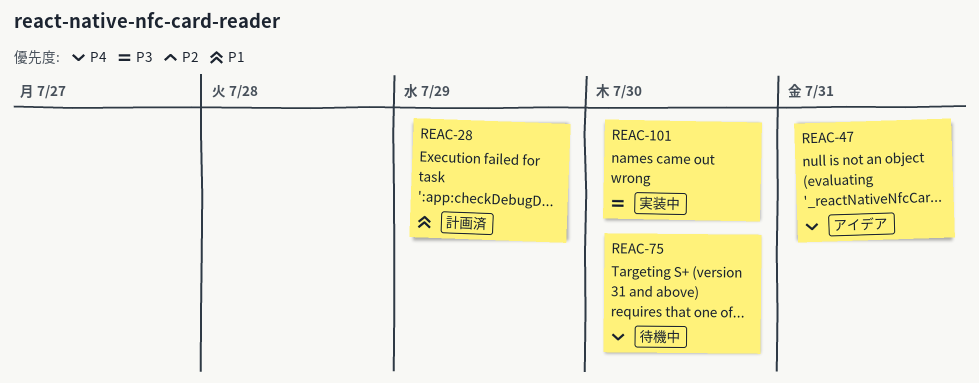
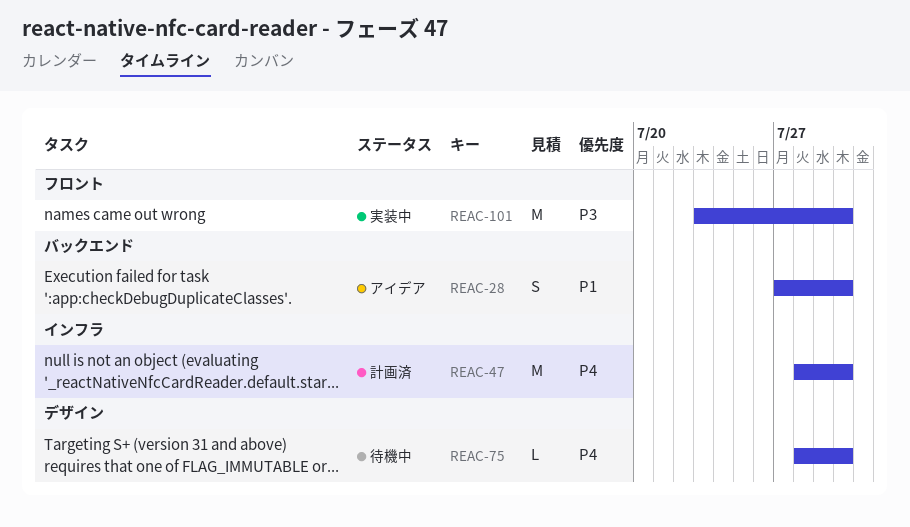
REAC-28, status: 計画済 -> アイデア
REAC-28, due: Jul 29 -> Jul 30
REAC-47, status: アイデア -> 計画済
REAC-47, due: Jul 31 -> Jul 30

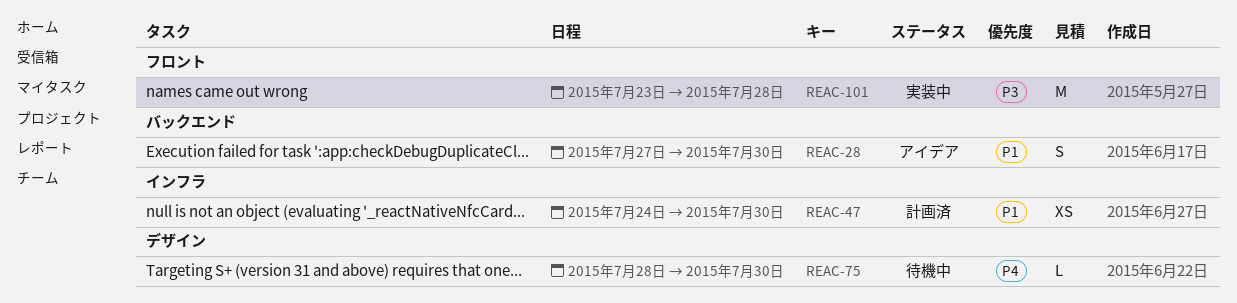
REAC-47, priority: P4 -> P1
REAC-47, estimate: M -> XS
REAC-47, start: Jul 28 -> Jul 24
REAC-101, due: Jul 30 -> Jul 28

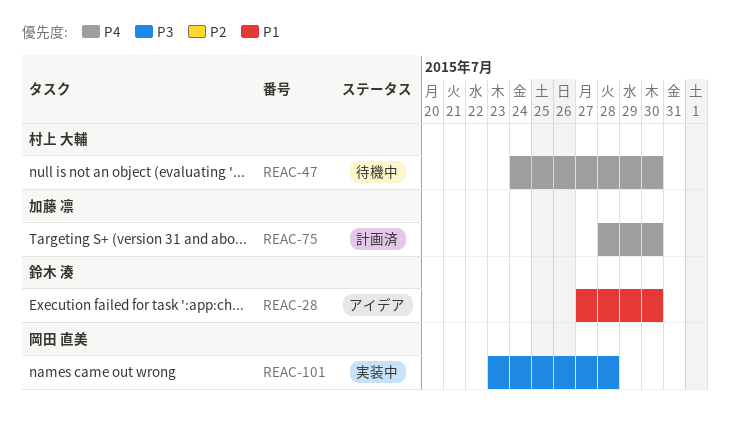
REAC-47, status: 計画済 -> 待機中
REAC-47, priority: P1 -> P4
REAC-75, status: 待機中 -> 計画済

